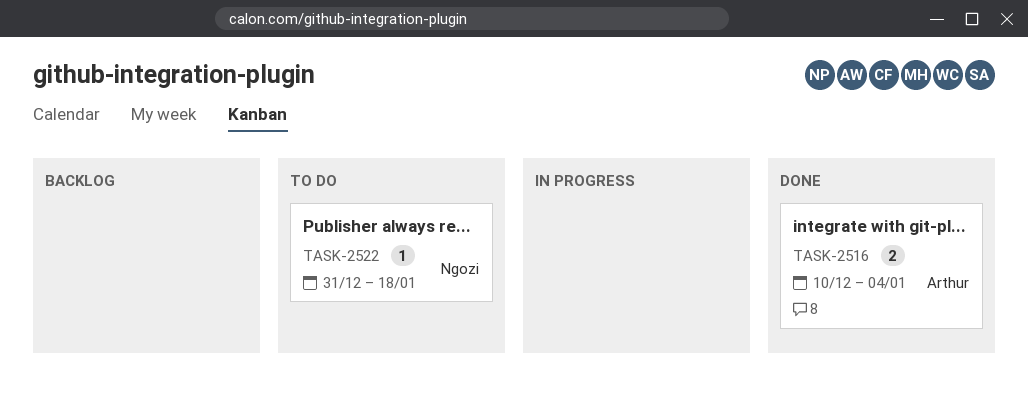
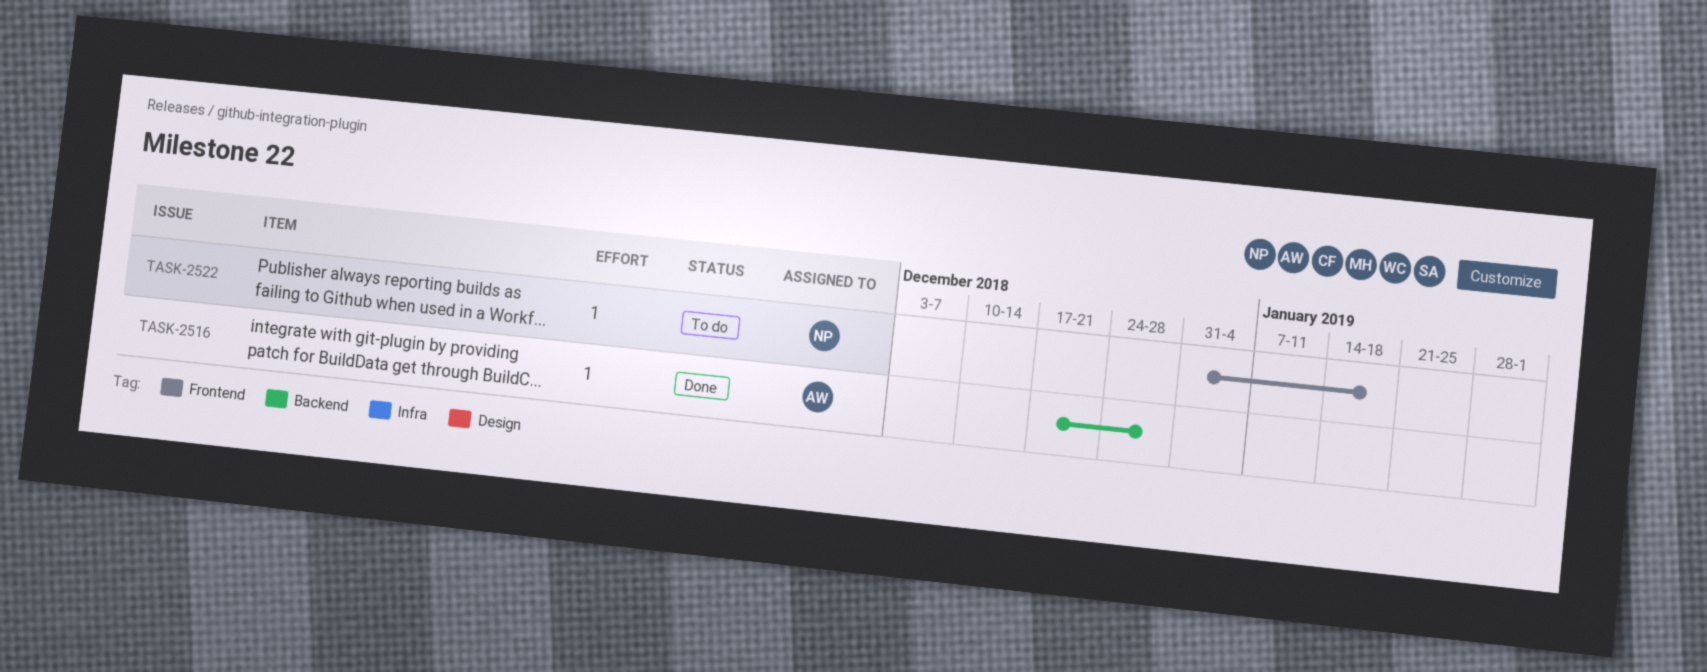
TASK-2516, estimate: 2 -> 1
TASK-2516, start: Dec 10 -> Dec 17
TASK-2516, due: Jan 4 -> Dec 28

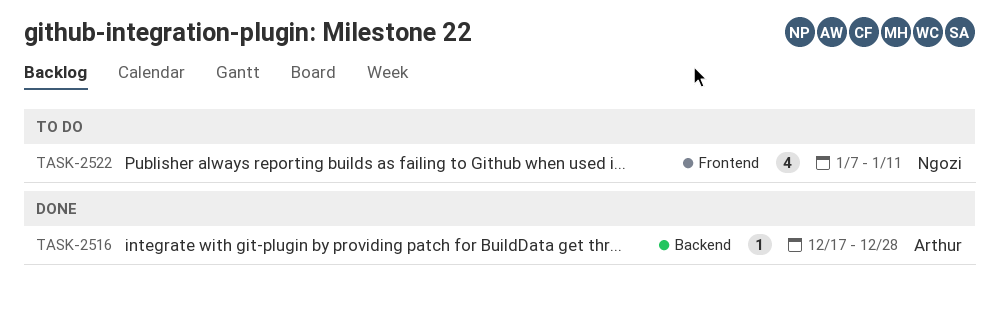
TASK-2522, estimate: 1 -> 4
TASK-2522, start: Dec 31 -> Jan 7
TASK-2522, due: Jan 18 -> Jan 11

